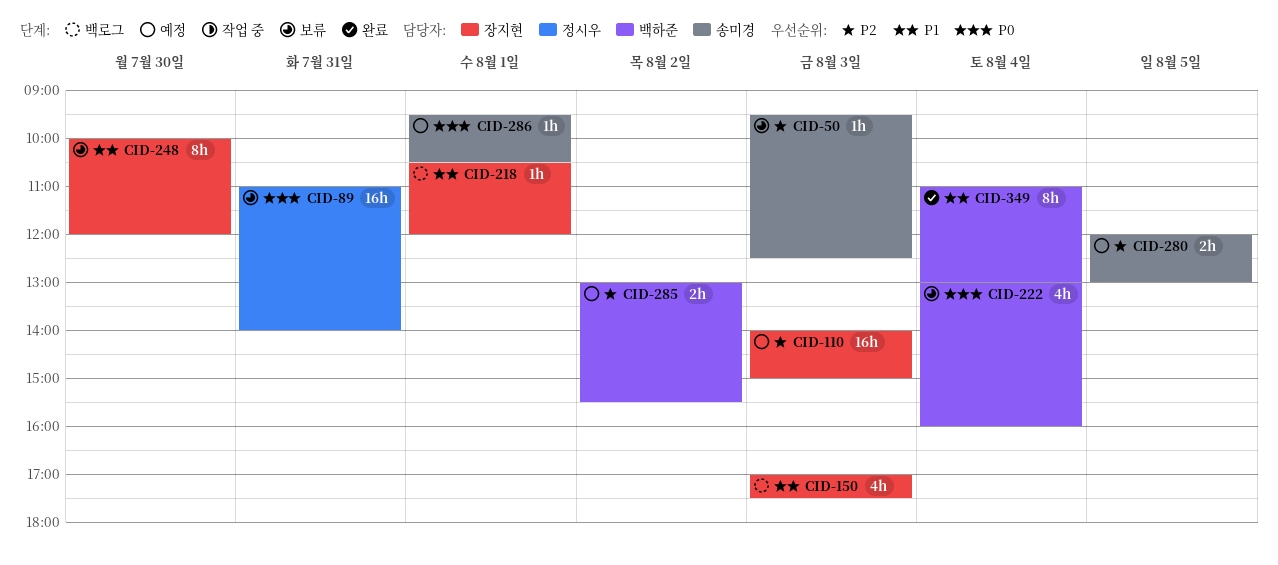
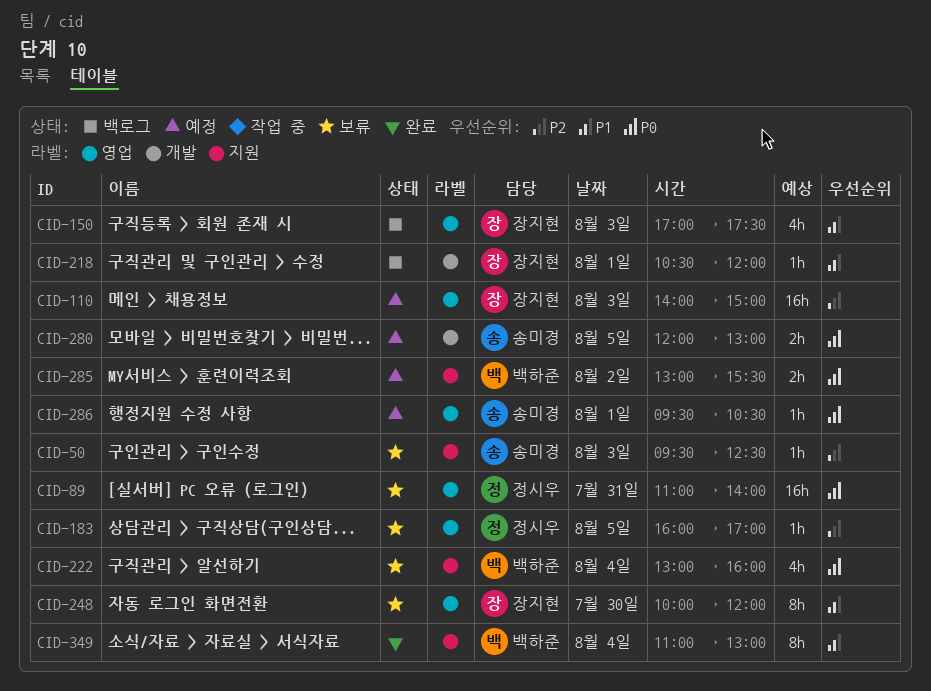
CID-183: none -> present
CID-280, priority: P2 -> P0
CID-285, priority: P2 -> P0

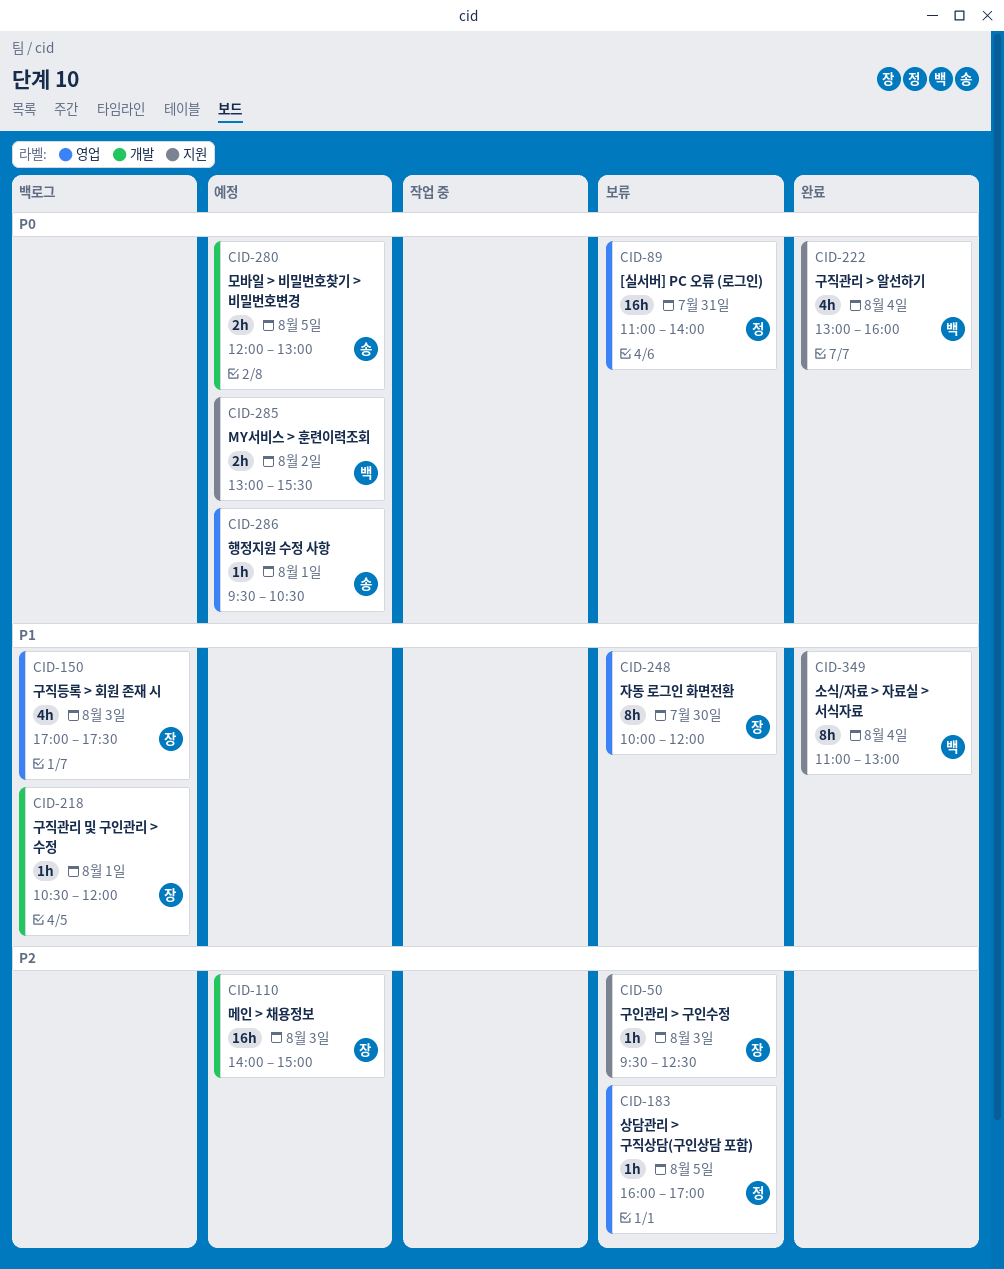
CID-50, owner: 송미경 -> 장지현
CID-110, label: 영업 -> 개발
CID-222, status: 보류 -> 완료

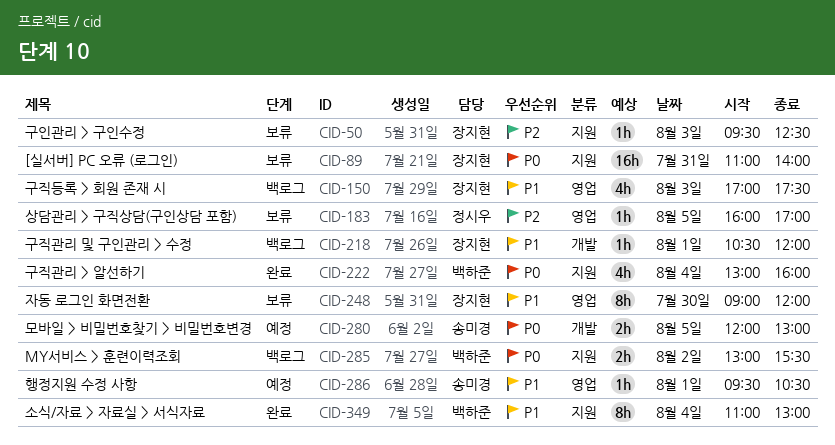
CID-89, owner: 정시우 -> 장지현
CID-89, label: 영업 -> 지원
CID-110: present -> none
CID-248, begins: 10:00 -> 09:00
CID-285, status: 예정 -> 백로그
CID-286, priority: P0 -> P1

